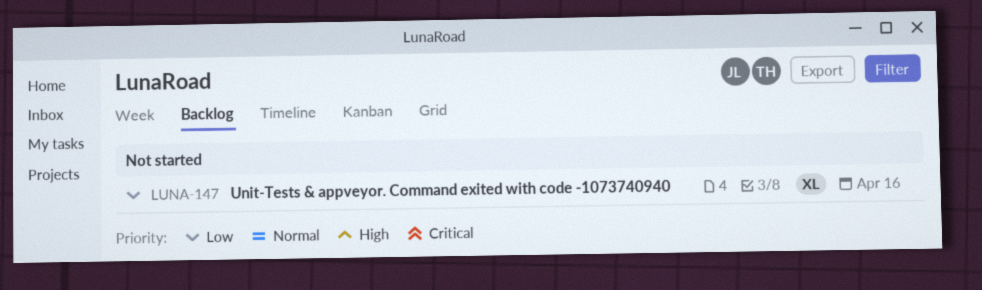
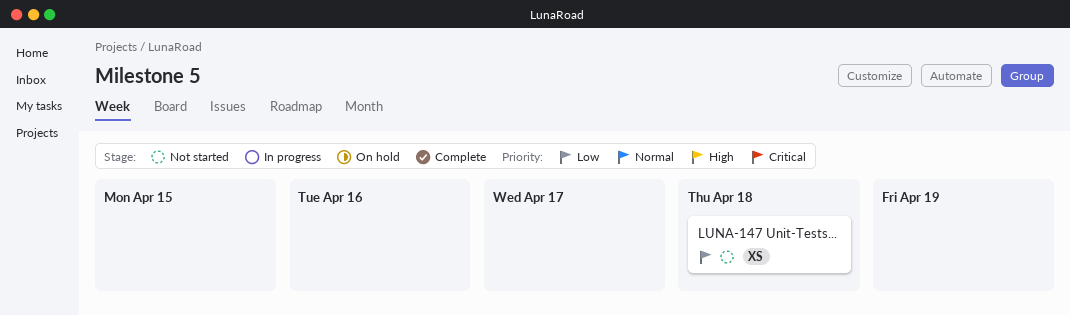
LUNA-147, estimate: XL -> XS
LUNA-147, due: Apr 16 -> Apr 18

